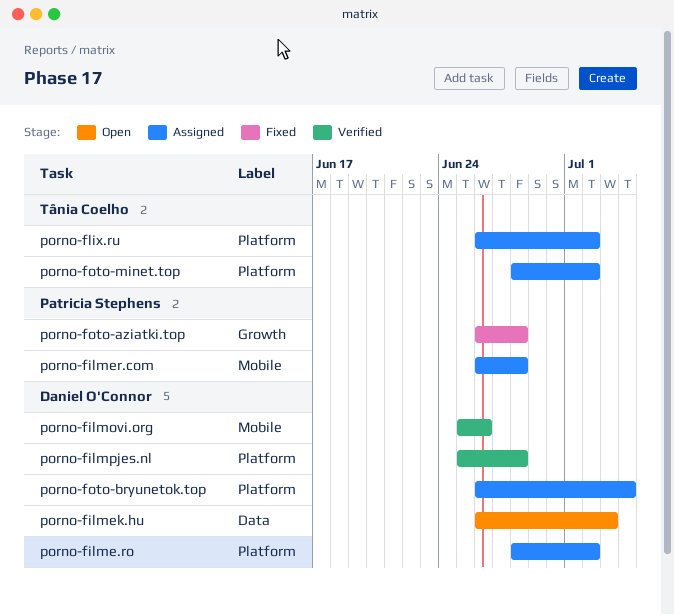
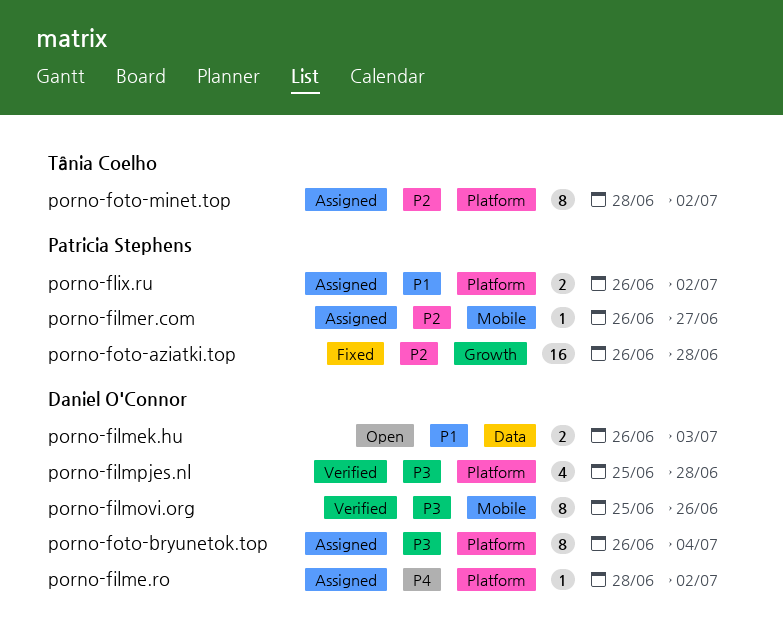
porno-filmer.com, due: Jun 28 -> Jun 27
porno-flix.ru, owner: Tânia Coelho -> Patricia Stephens

